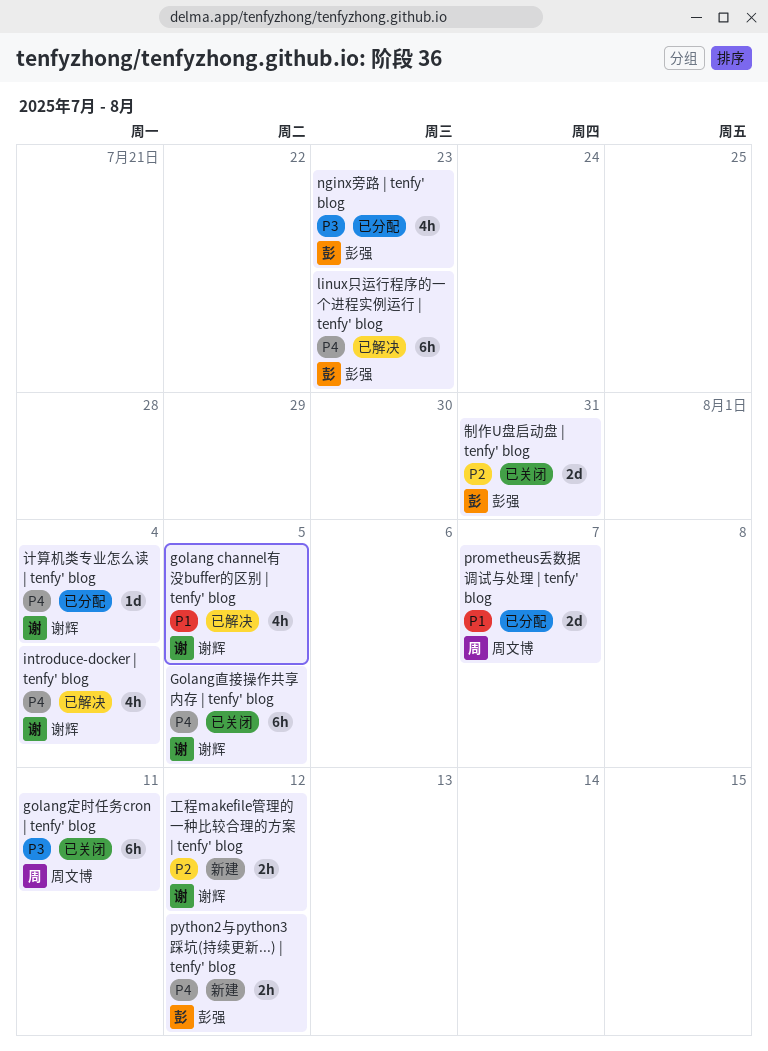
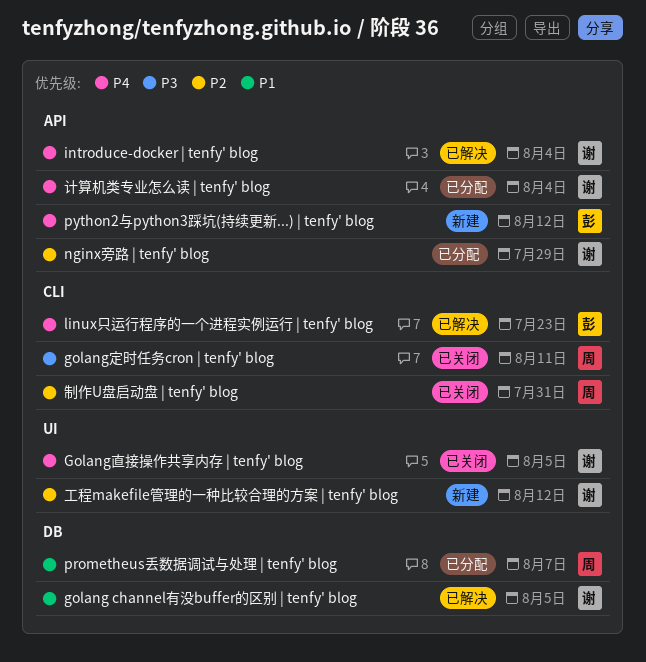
nginx旁路 | tenfy' blog, owner: 彭强 -> 谢辉
nginx旁路 | tenfy' blog, priority: P3 -> P2
nginx旁路 | tenfy' blog, due: Jul 23 -> Jul 29
制作U盘启动盘 | tenfy' blog, owner: 彭强 -> 周文博

